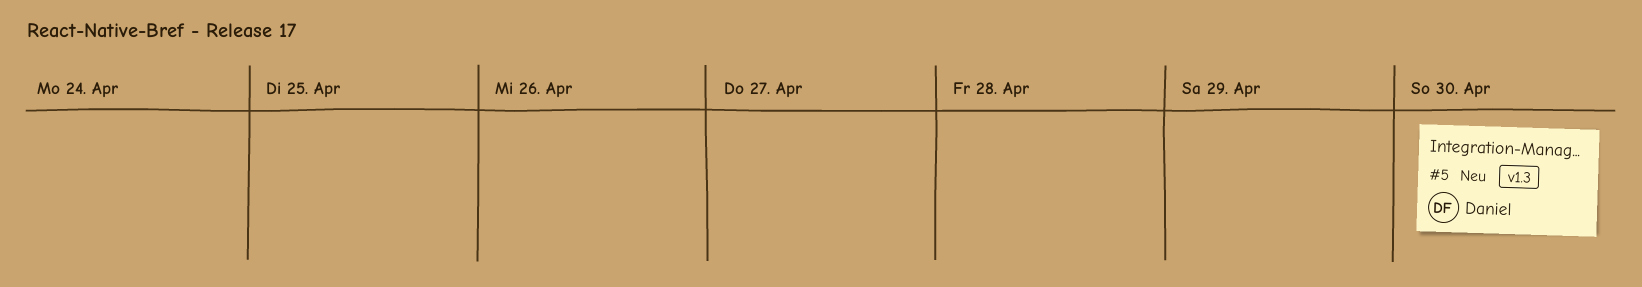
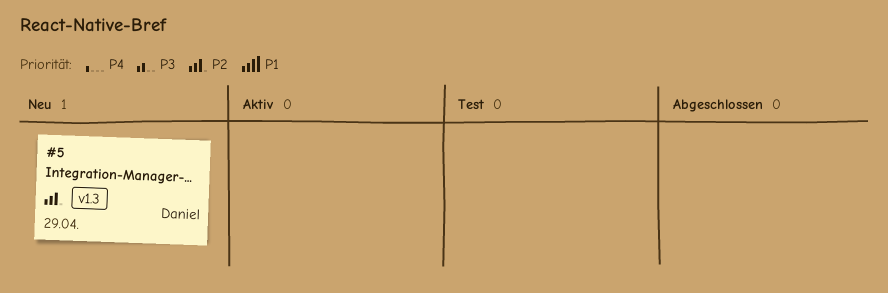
#5, due: Apr 30 -> Apr 29

